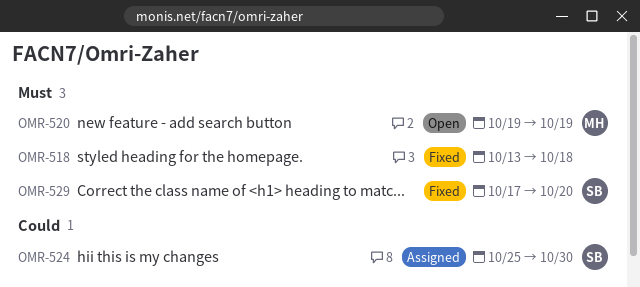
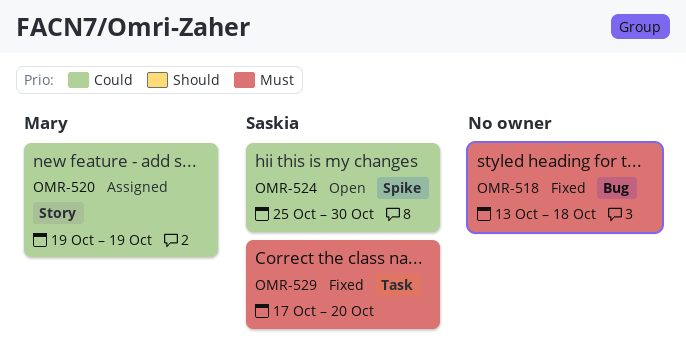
OMR-520, status: Open -> Assigned
OMR-520, priority: Must -> Could
OMR-524, status: Assigned -> Open

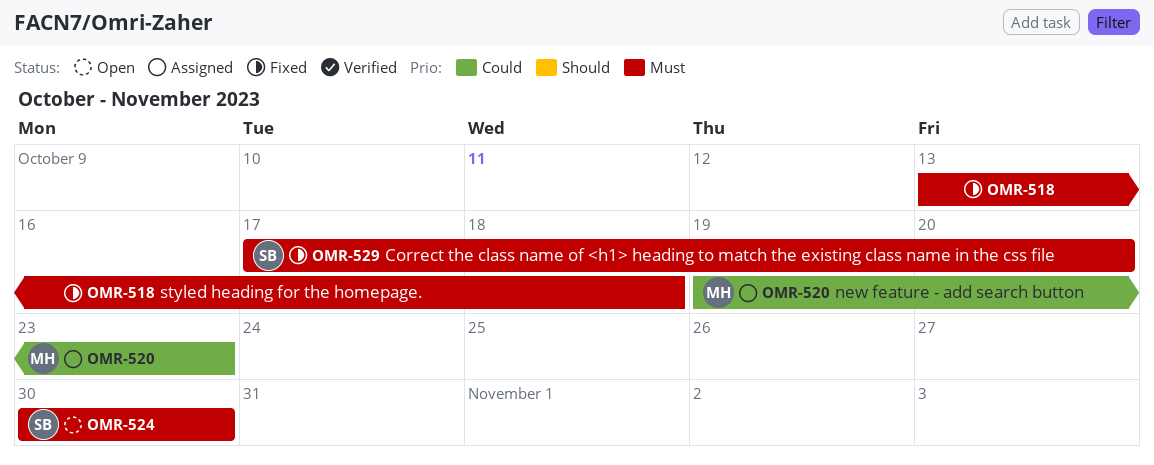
OMR-520, due: Oct 19 -> Oct 23
OMR-524, priority: Could -> Must
OMR-524, start: Oct 25 -> Oct 30

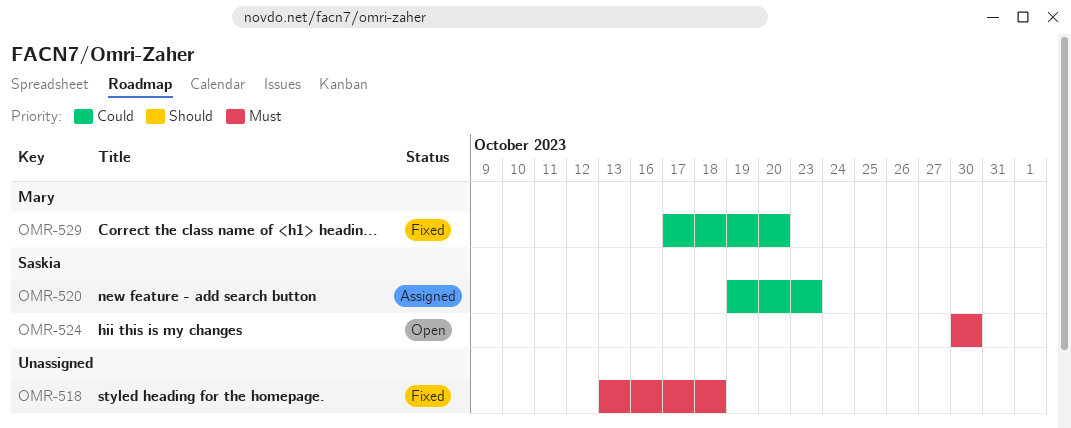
OMR-520, owner: Mary -> Saskia
OMR-529, owner: Saskia -> Mary
OMR-529, priority: Must -> Could

